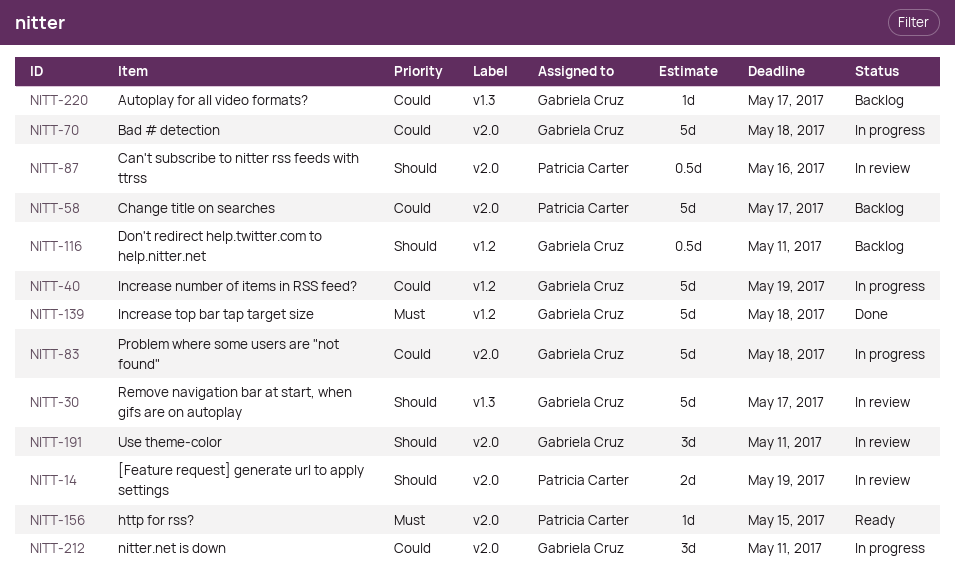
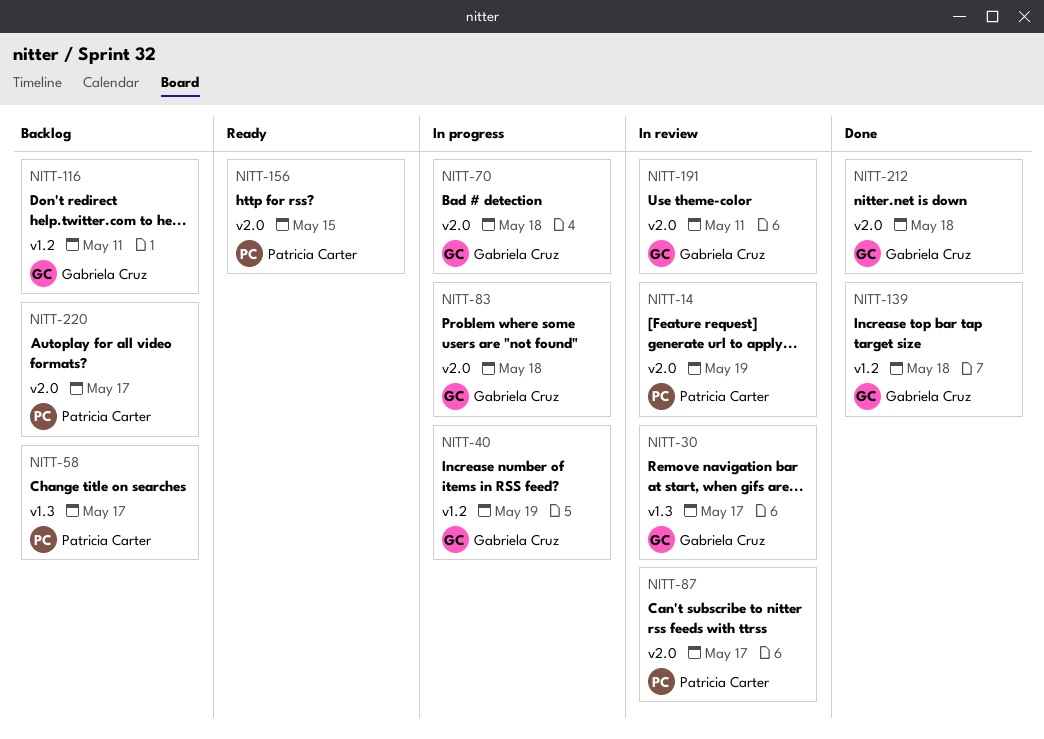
NITT-58, label: v2.0 -> v1.3
NITT-87, due: May 16 -> May 17
NITT-212, status: In progress -> Done
NITT-212, due: May 11 -> May 18
NITT-220, owner: Gabriela Cruz -> Patricia Carter
NITT-220, label: v1.3 -> v2.0

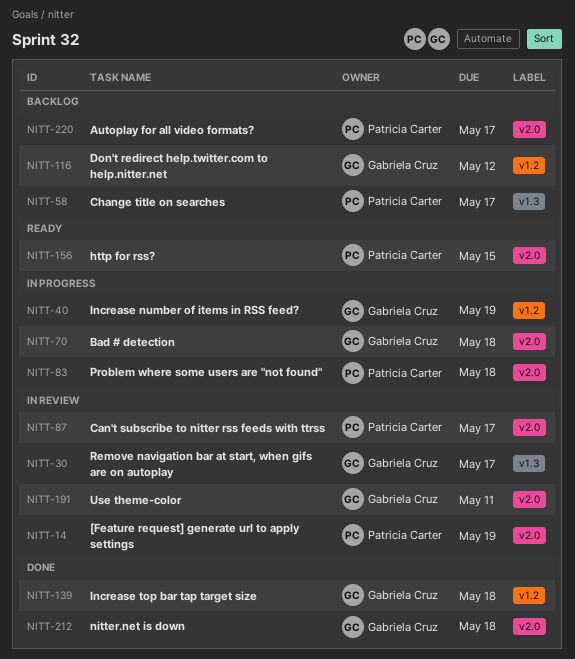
NITT-83, owner: Gabriela Cruz -> Patricia Carter
NITT-116, due: May 11 -> May 12

